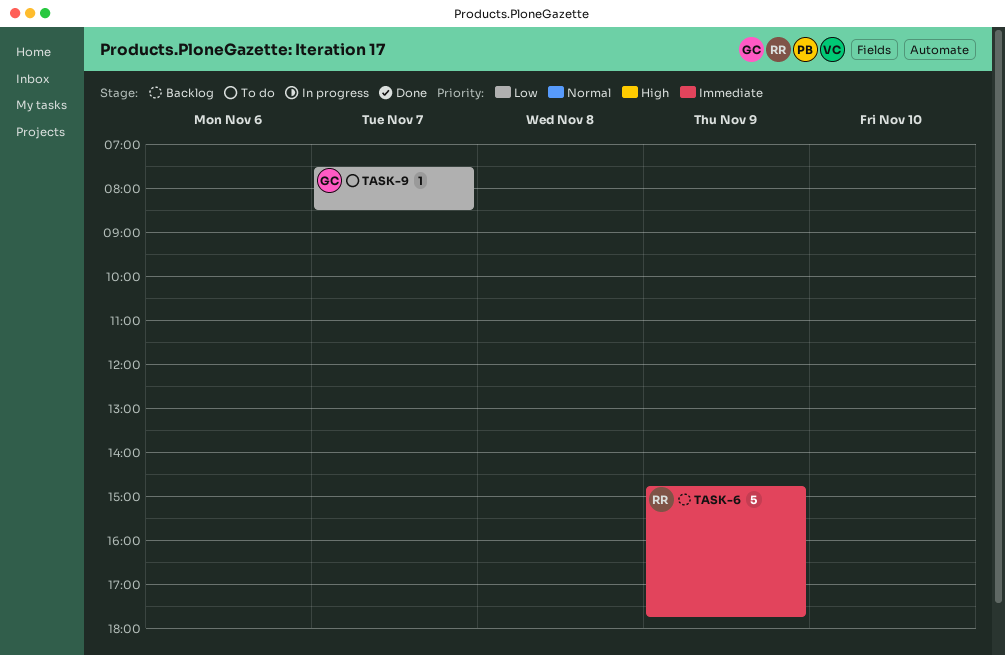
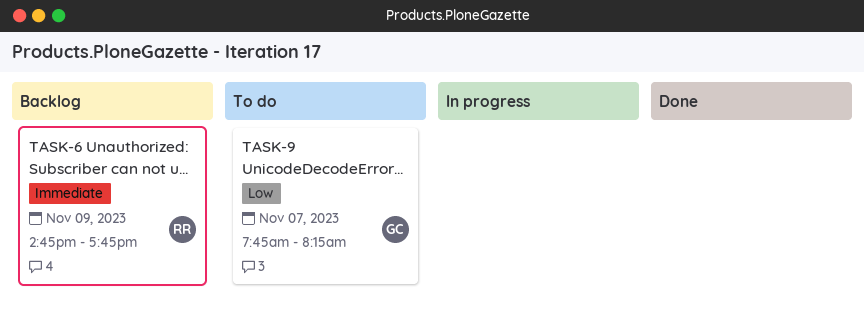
TASK-9, begins: 07:30 -> 07:45
TASK-9, ends: 08:30 -> 08:15

